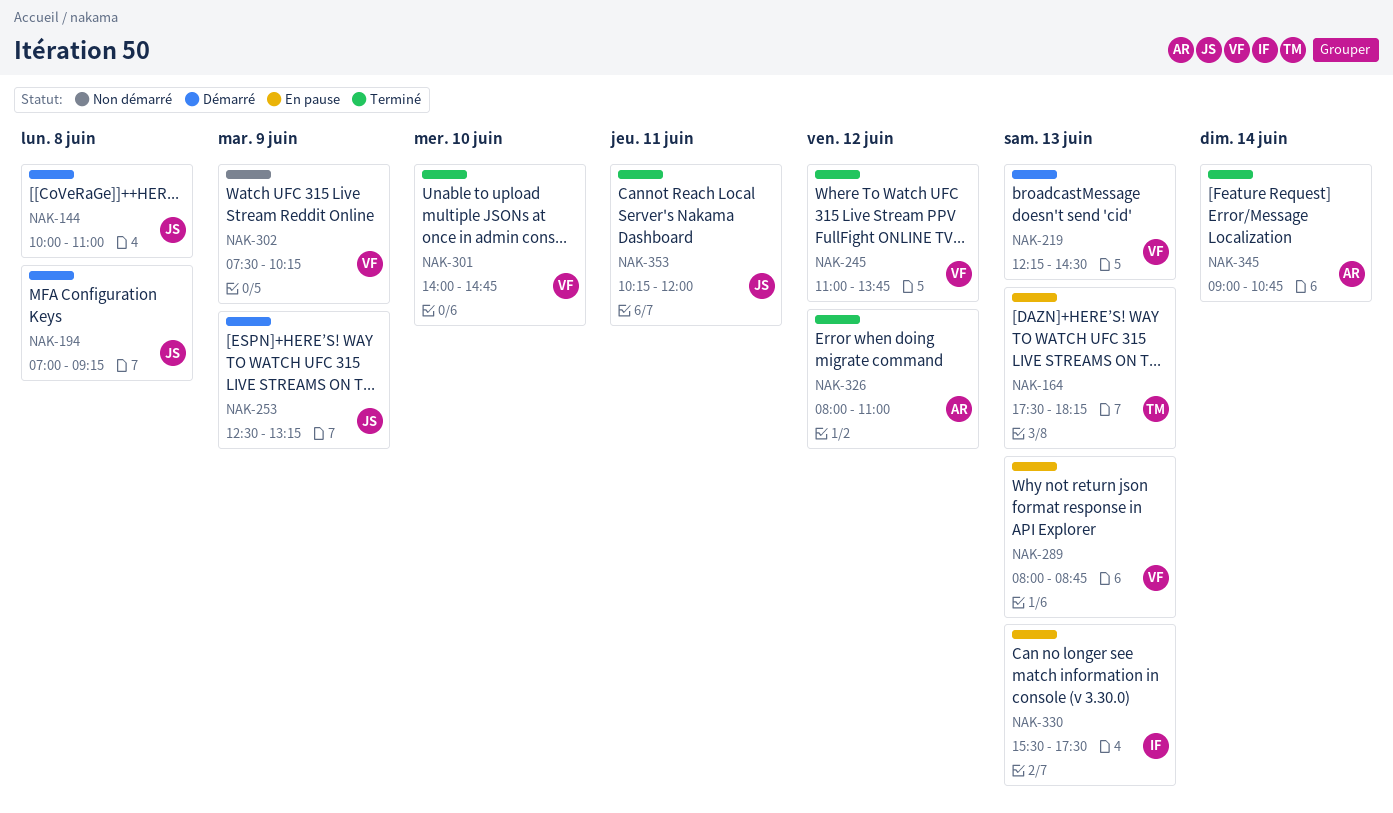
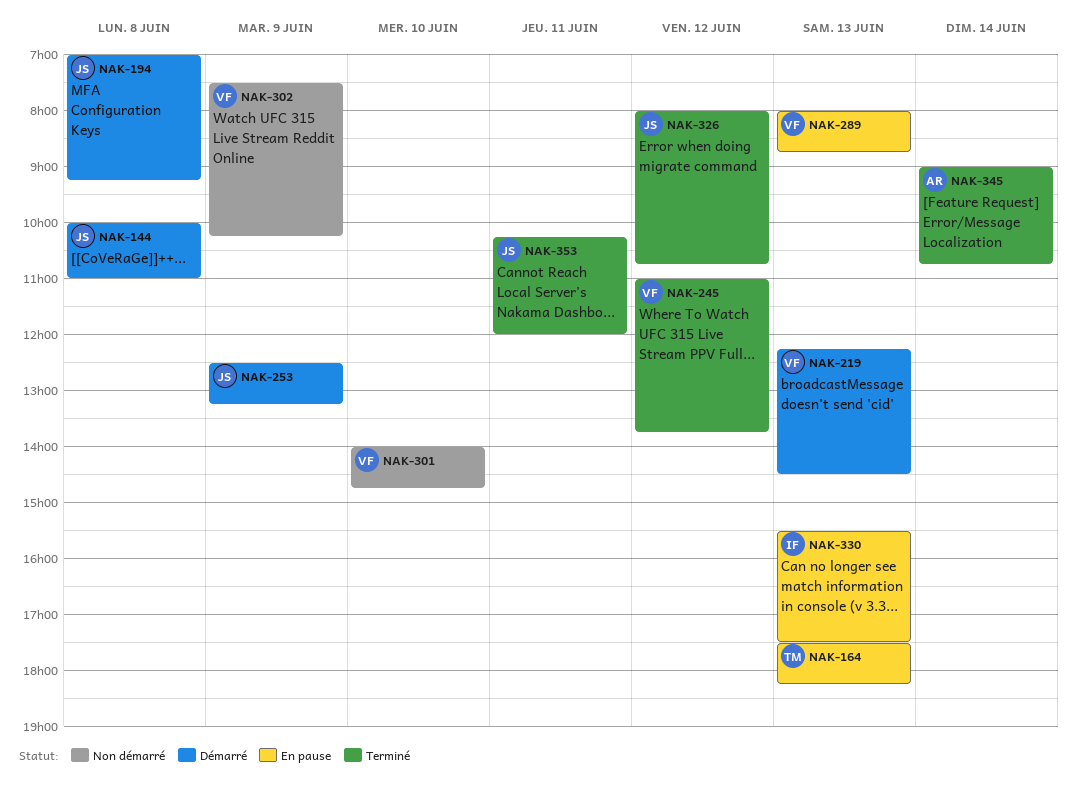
NAK-301, status: Terminé -> Non démarré
NAK-326, owner: AR -> JS
NAK-326, ends: 11:00 -> 10:45

